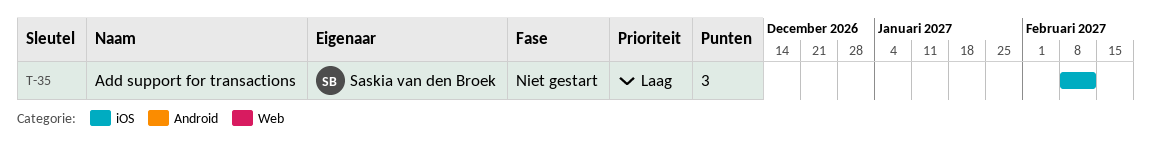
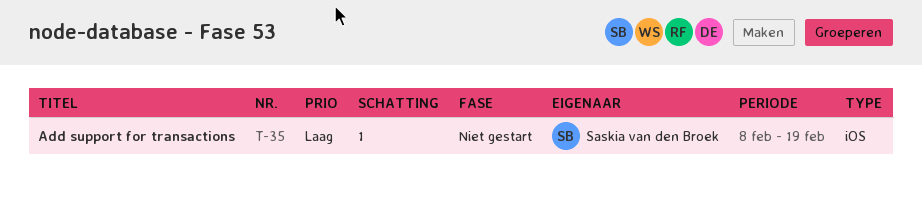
T-35, estimate: 3 -> 1
T-35, due: Feb 12 -> Feb 19

